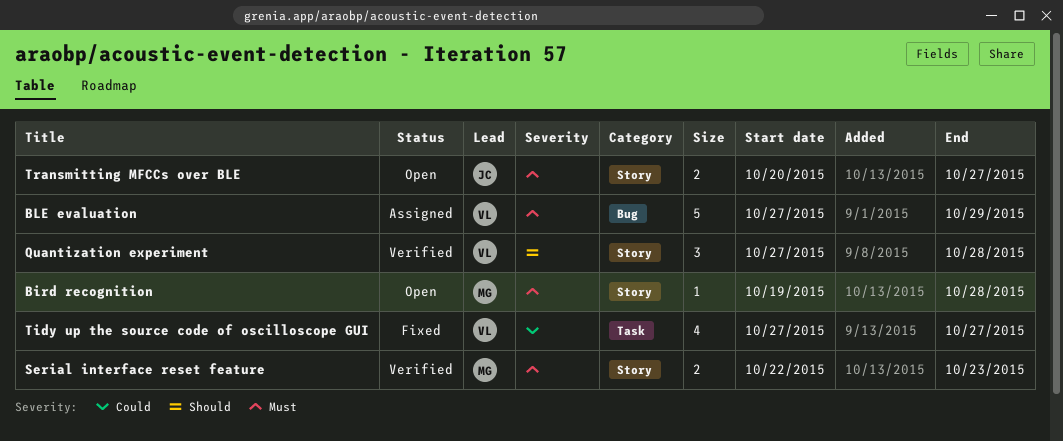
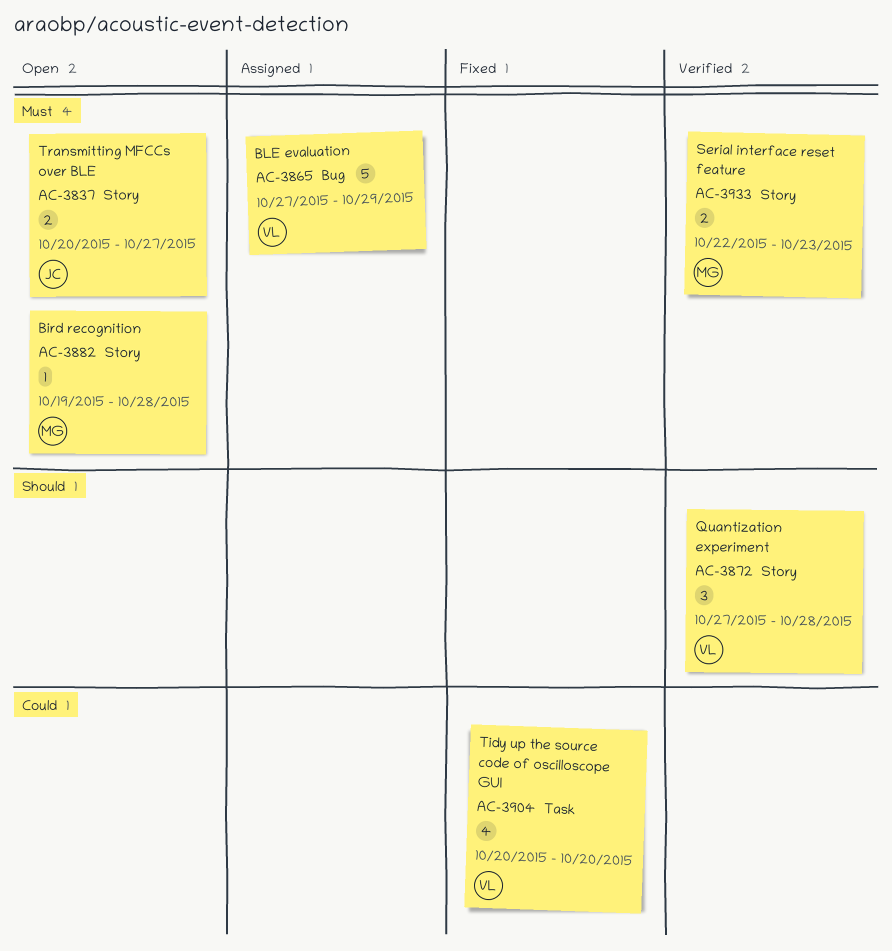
Tidy up the source code of oscilloscope GUI, start: Oct 27 -> Oct 20
Tidy up the source code of oscilloscope GUI, due: Oct 27 -> Oct 20

